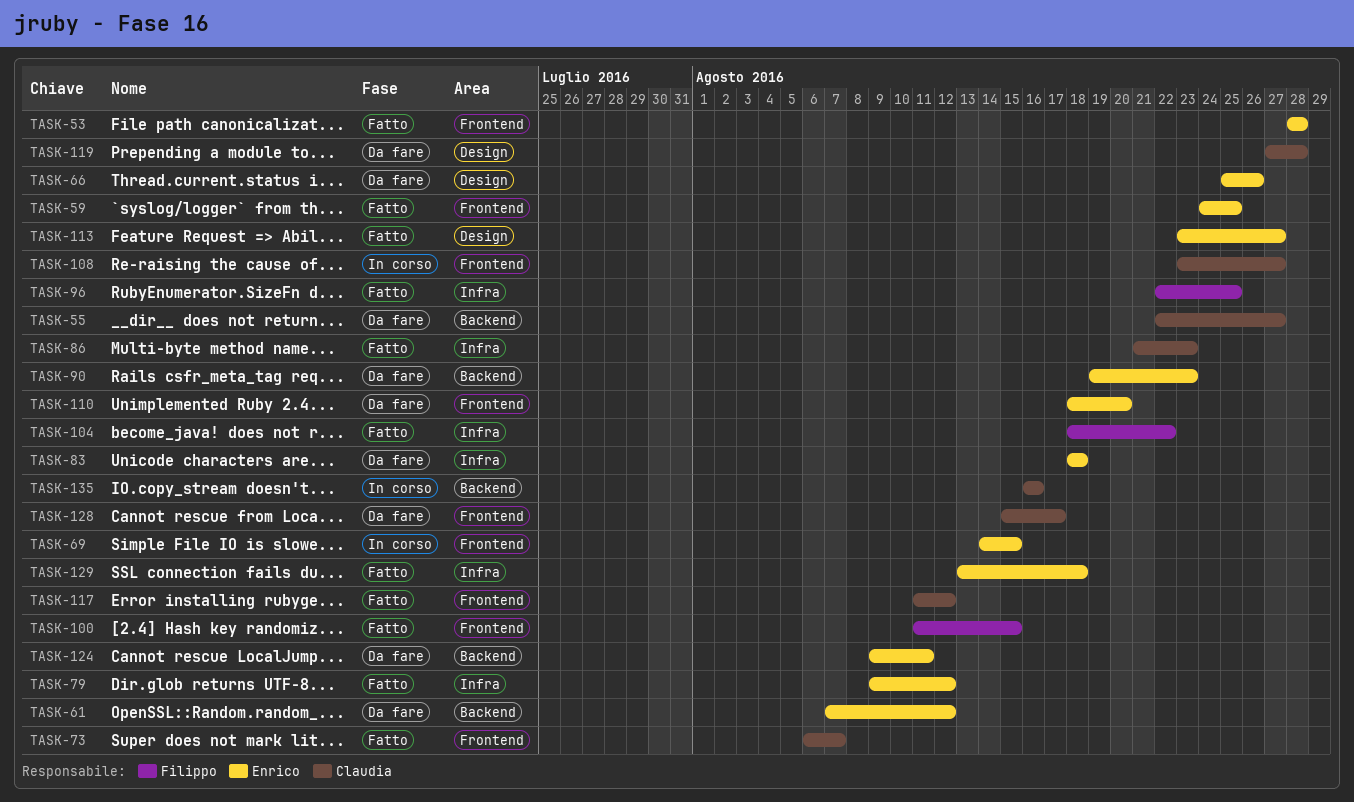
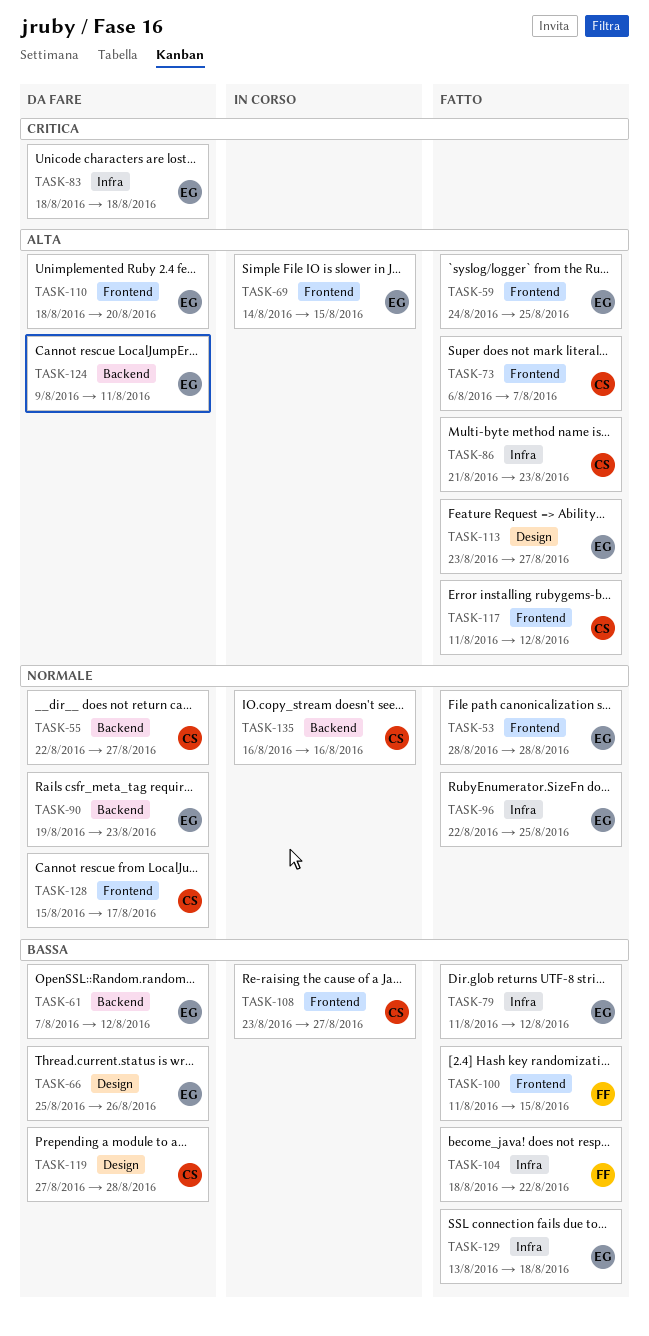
TASK-79, start: Aug 9 -> Aug 11
TASK-96, owner: Filippo -> Enrico

